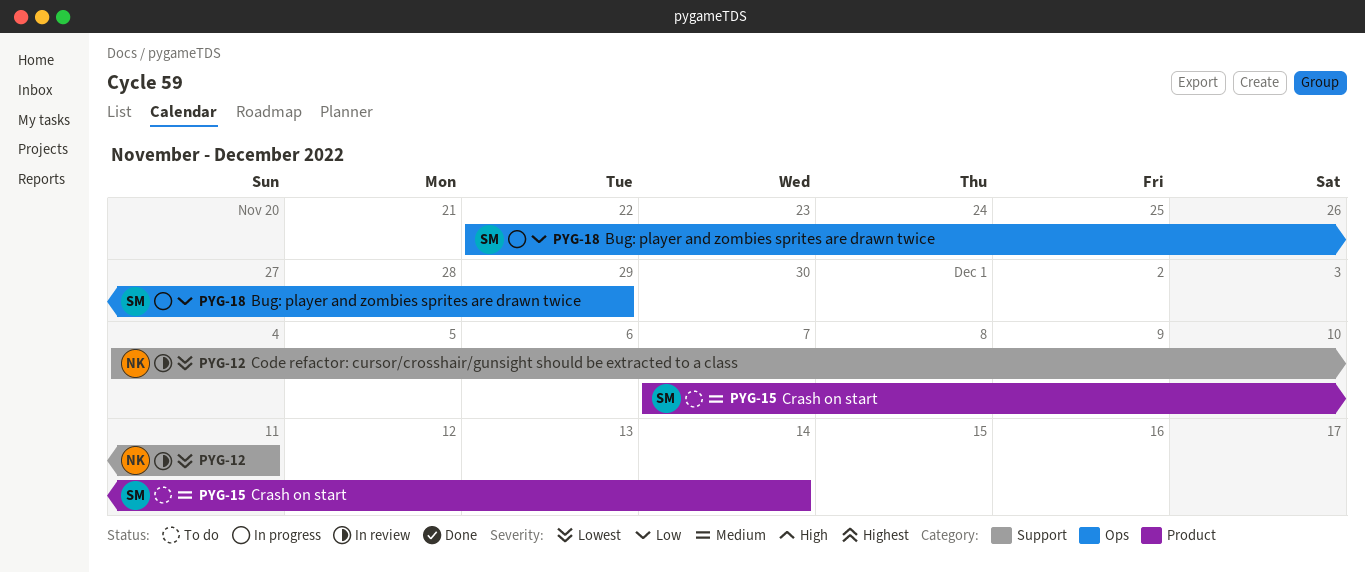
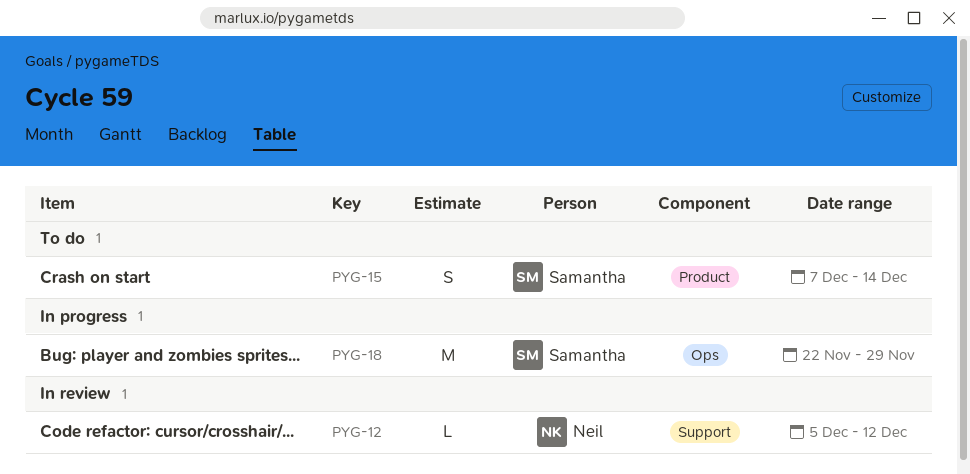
PYG-12, start: Dec 4 -> Dec 5
PYG-12, due: Dec 11 -> Dec 12

